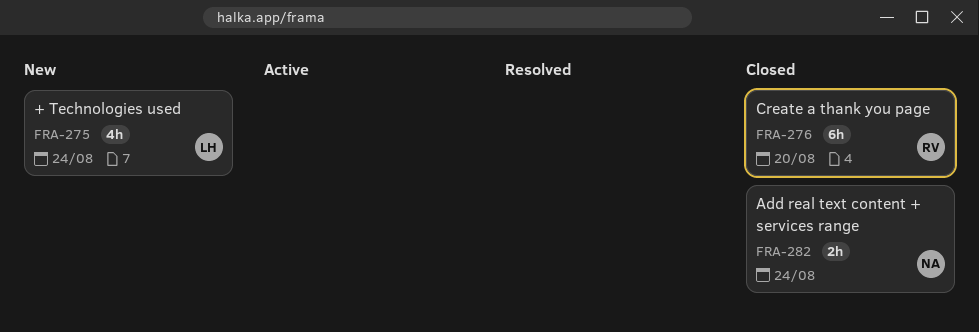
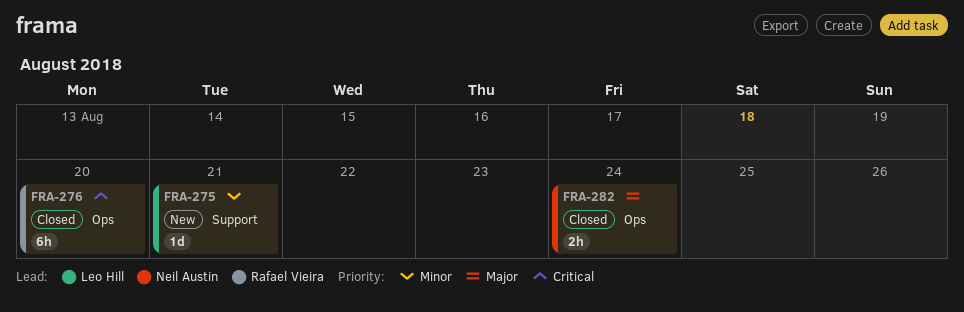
FRA-275, estimate: 4h -> 1d
FRA-275, due: Aug 24 -> Aug 21

